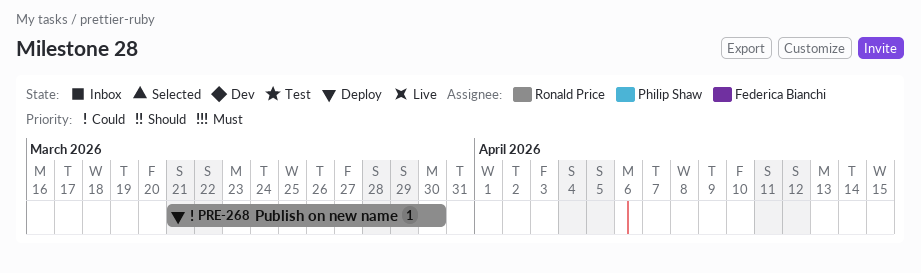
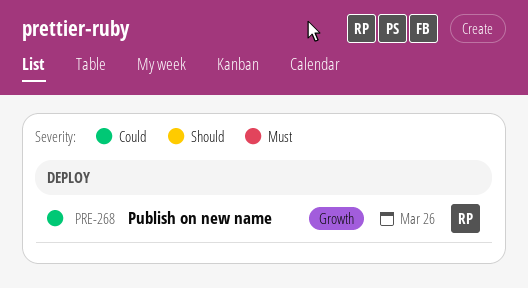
PRE-268, due: Mar 30 -> Mar 26

